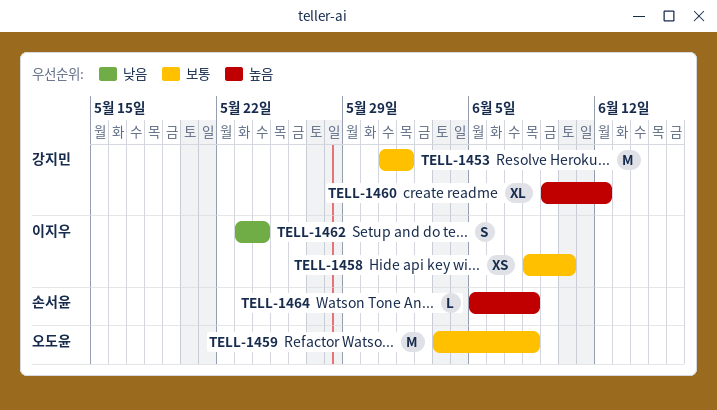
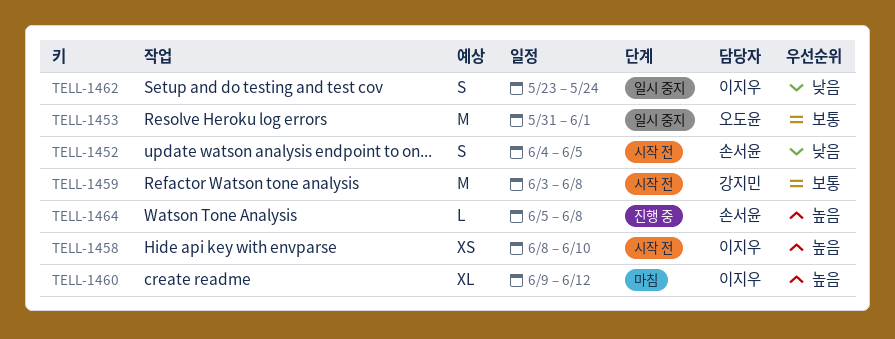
TELL-1452: none -> present
TELL-1453, owner: 강지민 -> 오도윤
TELL-1458, priority: 보통 -> 높음
TELL-1459, owner: 오도윤 -> 강지민
TELL-1460, owner: 강지민 -> 이지우

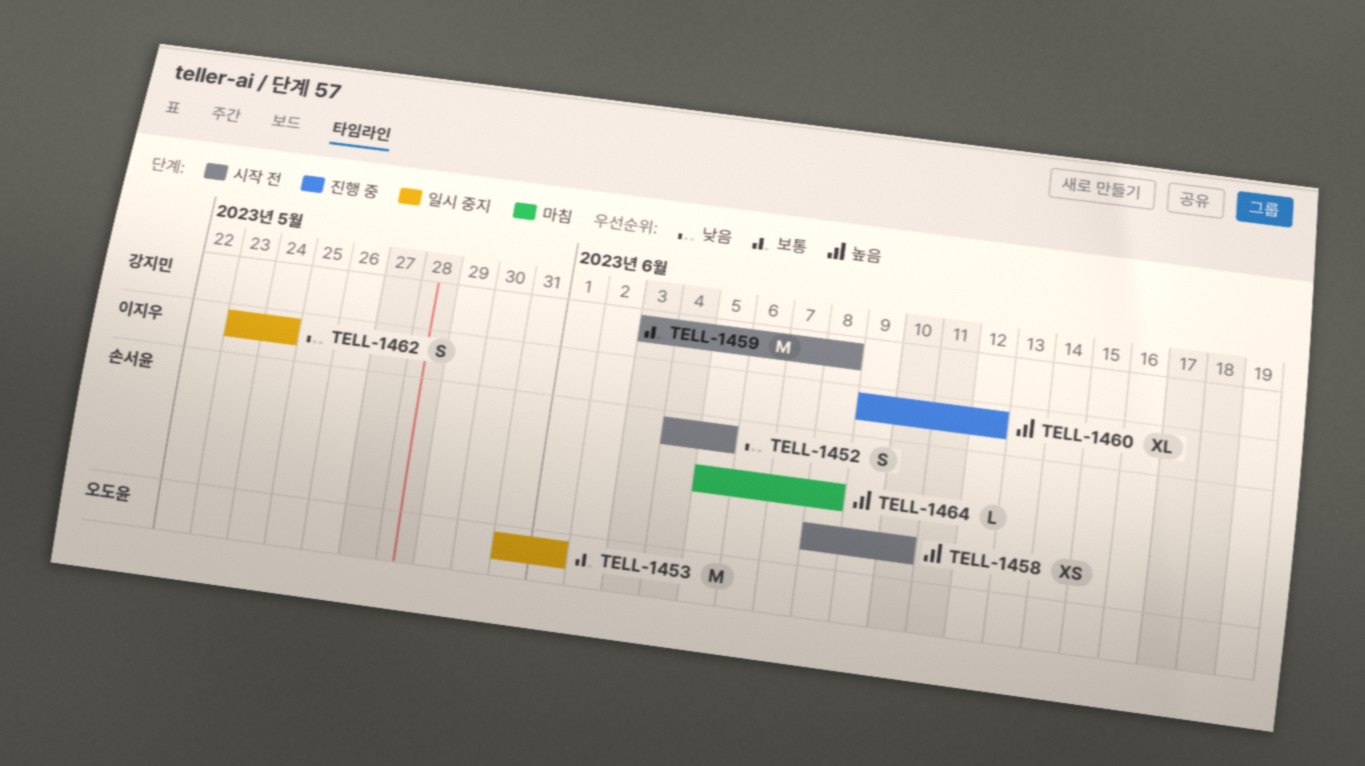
TELL-1458, owner: 이지우 -> 손서윤
TELL-1460, status: 마침 -> 진행 중
TELL-1464, status: 진행 중 -> 마침

